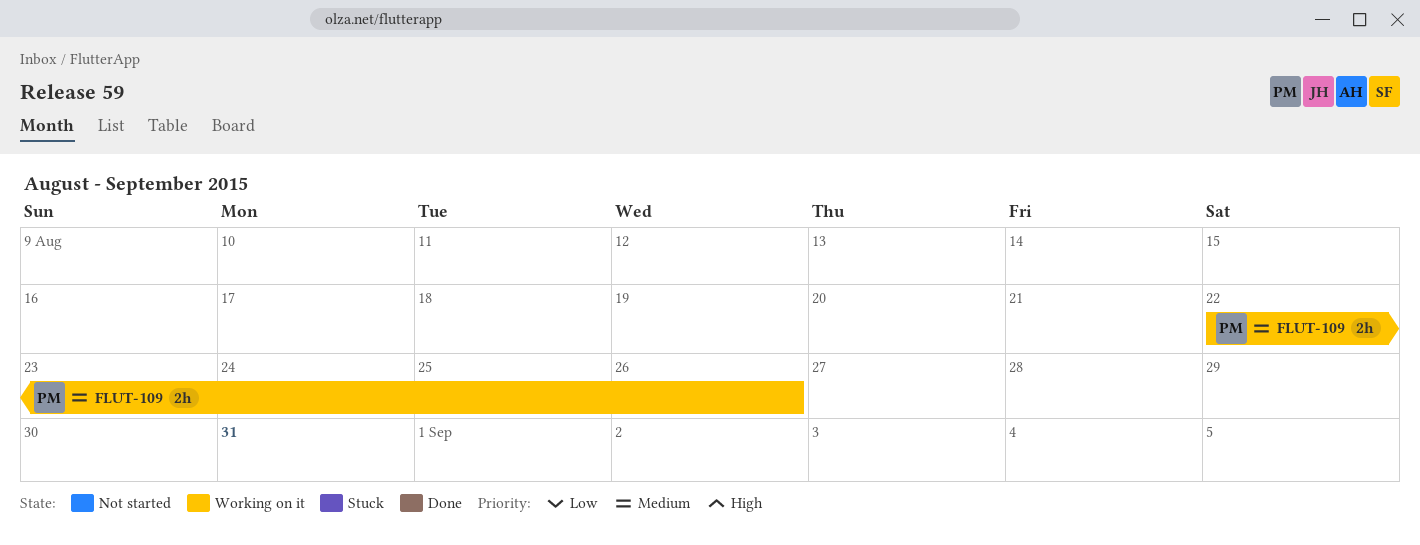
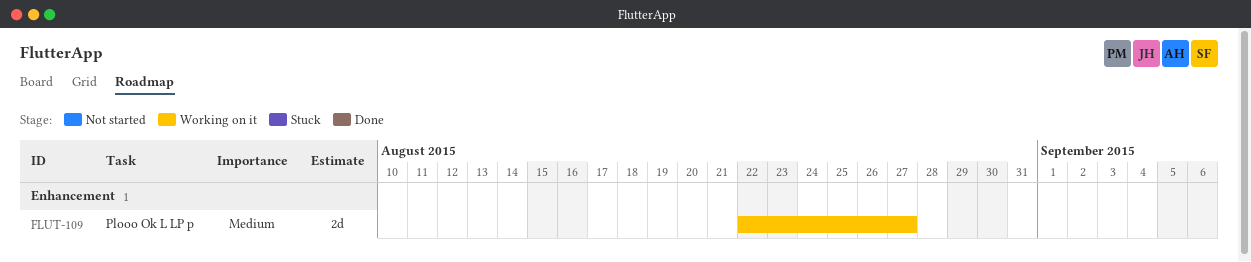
FLUT-109, estimate: 2h -> 2d
FLUT-109, due: Aug 26 -> Aug 27

